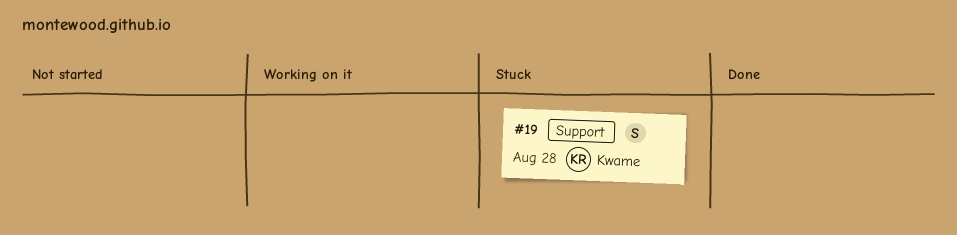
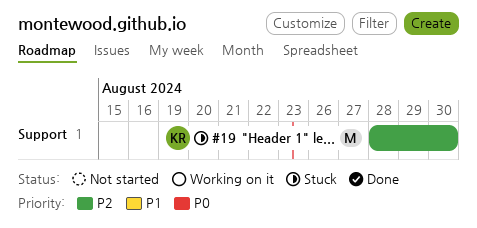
#19, estimate: S -> M
#19, due: Aug 28 -> Aug 30

